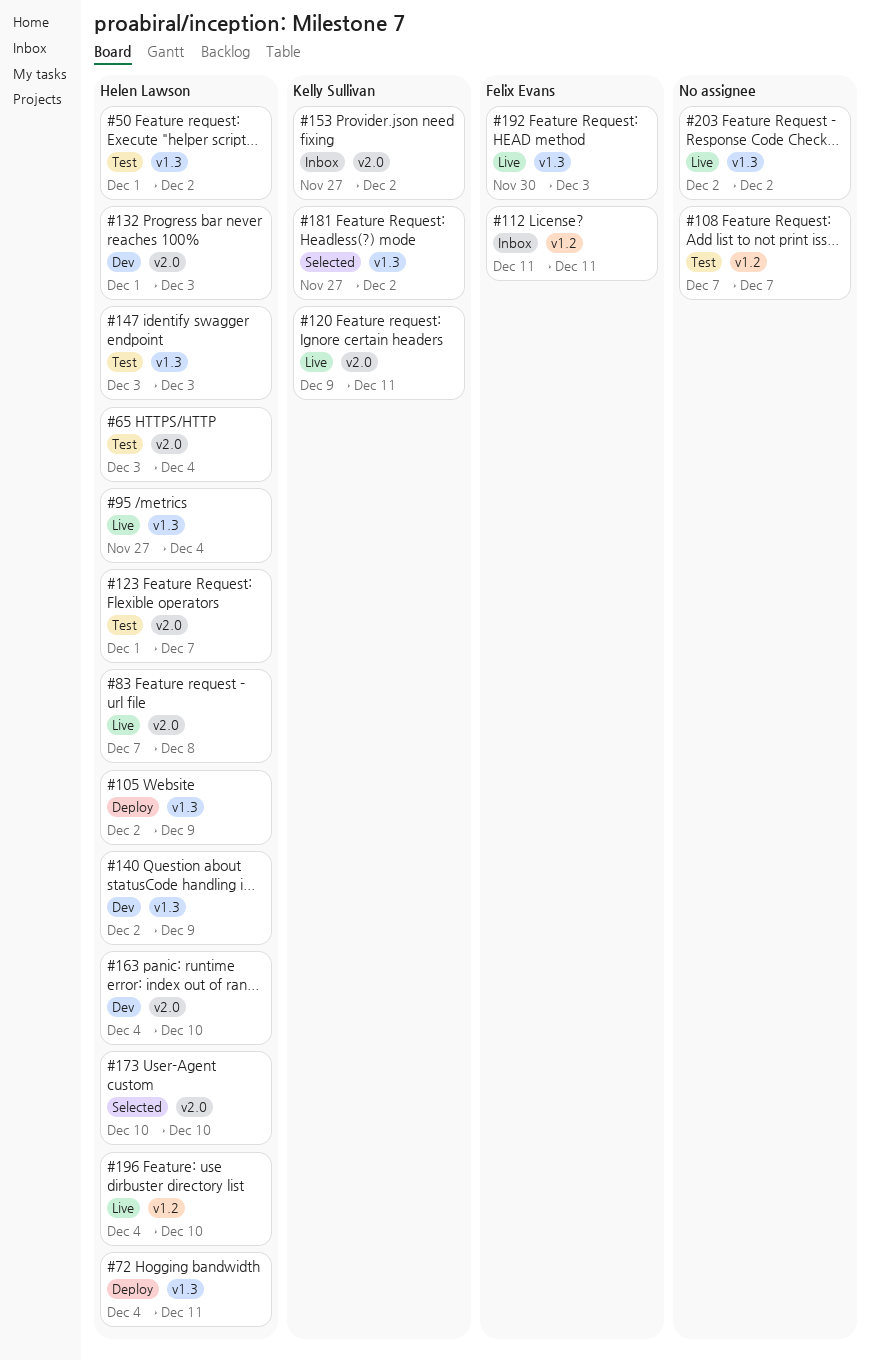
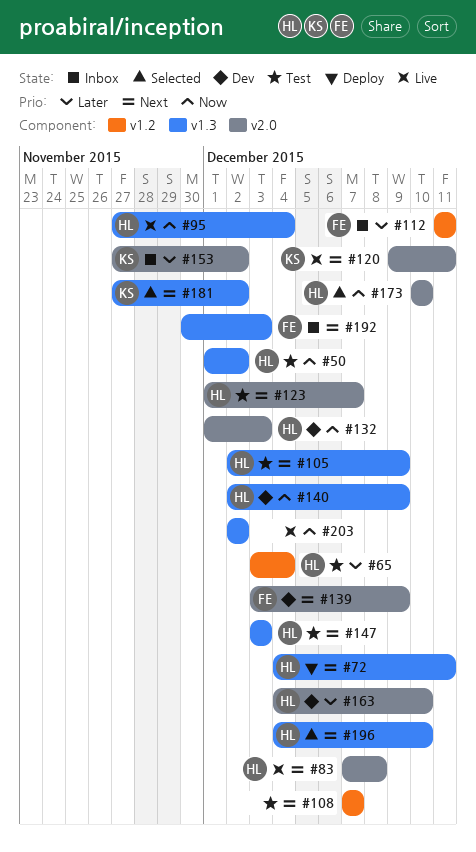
#65, label: v2.0 -> v1.2
#105, status: Deploy -> Test
#139: none -> present
#192, status: Live -> Inbox
#196, status: Live -> Selected
#196, label: v1.2 -> v1.3

